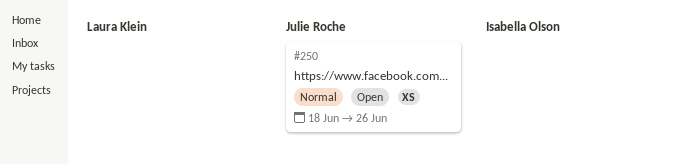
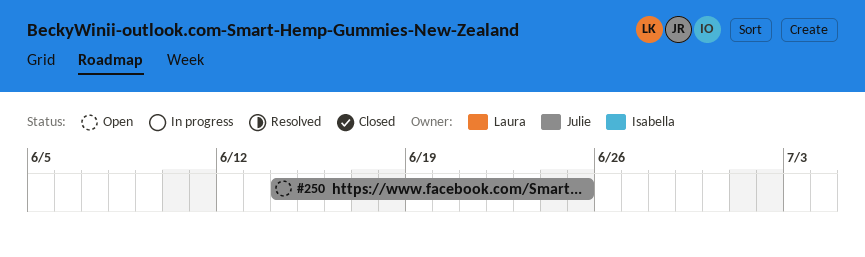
#250, start: Jun 18 -> Jun 14
#250, due: Jun 26 -> Jun 25

